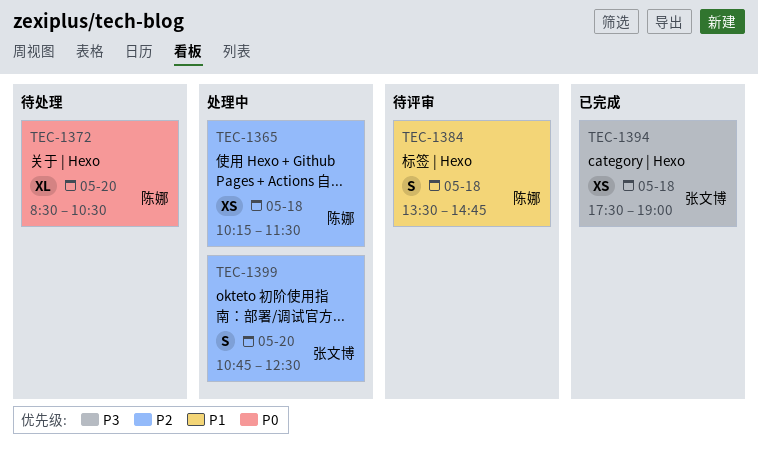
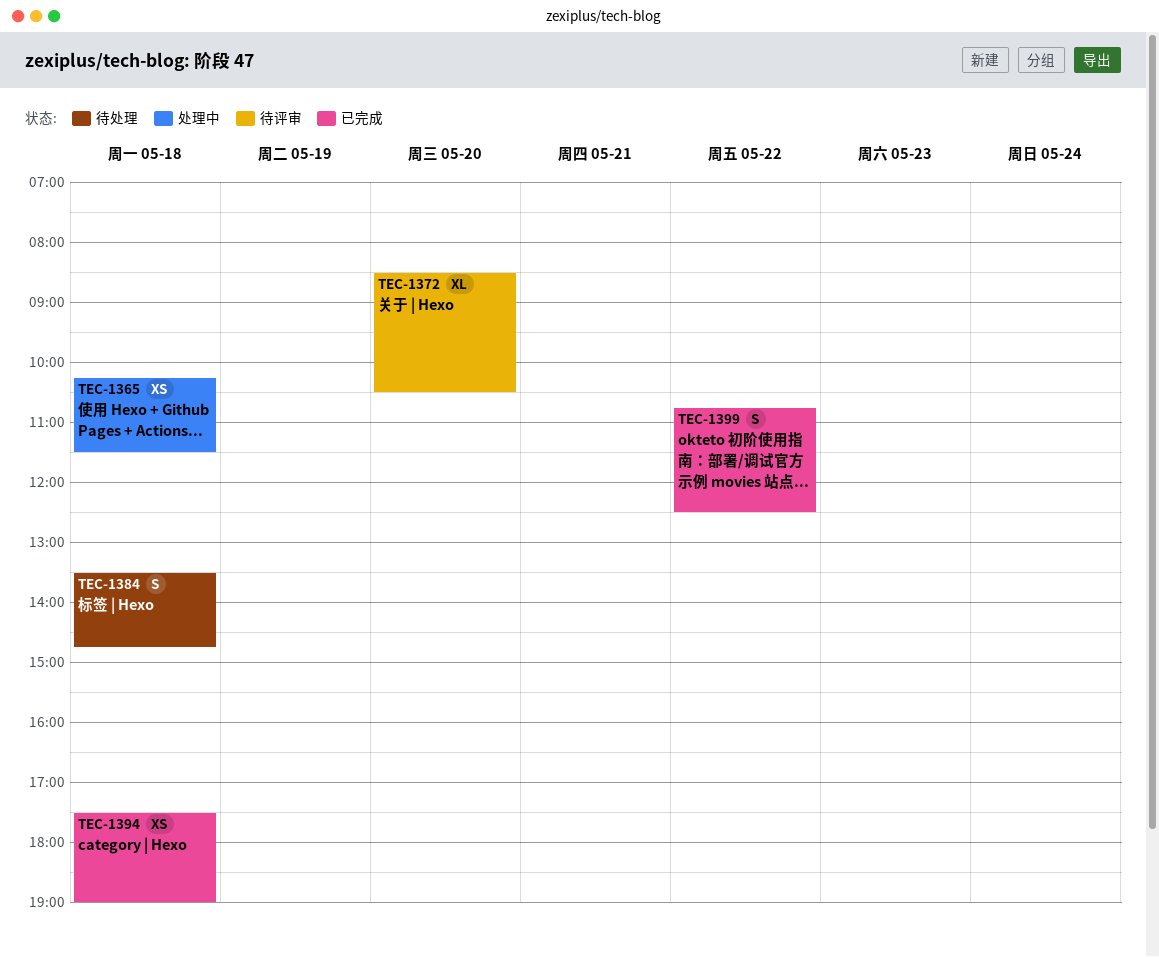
TEC-1372, status: 待处理 -> 待评审
TEC-1384, status: 待评审 -> 待处理
TEC-1399, status: 处理中 -> 已完成
TEC-1399, day: May 20 -> May 22

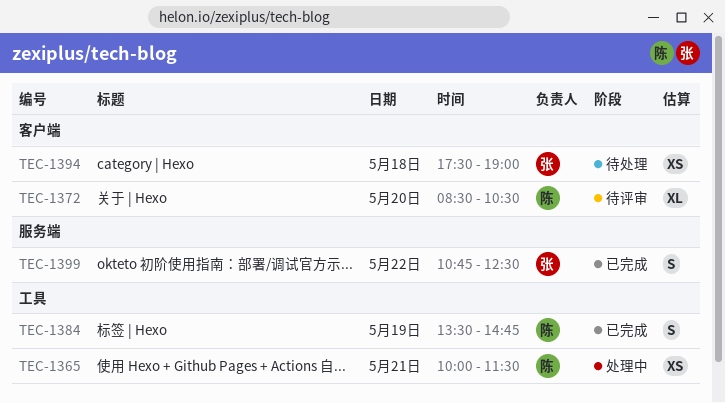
TEC-1365, day: May 18 -> May 21
TEC-1365, begins: 10:15 -> 10:00
TEC-1384, status: 待处理 -> 已完成
TEC-1384, day: May 18 -> May 19
TEC-1394, status: 已完成 -> 待处理

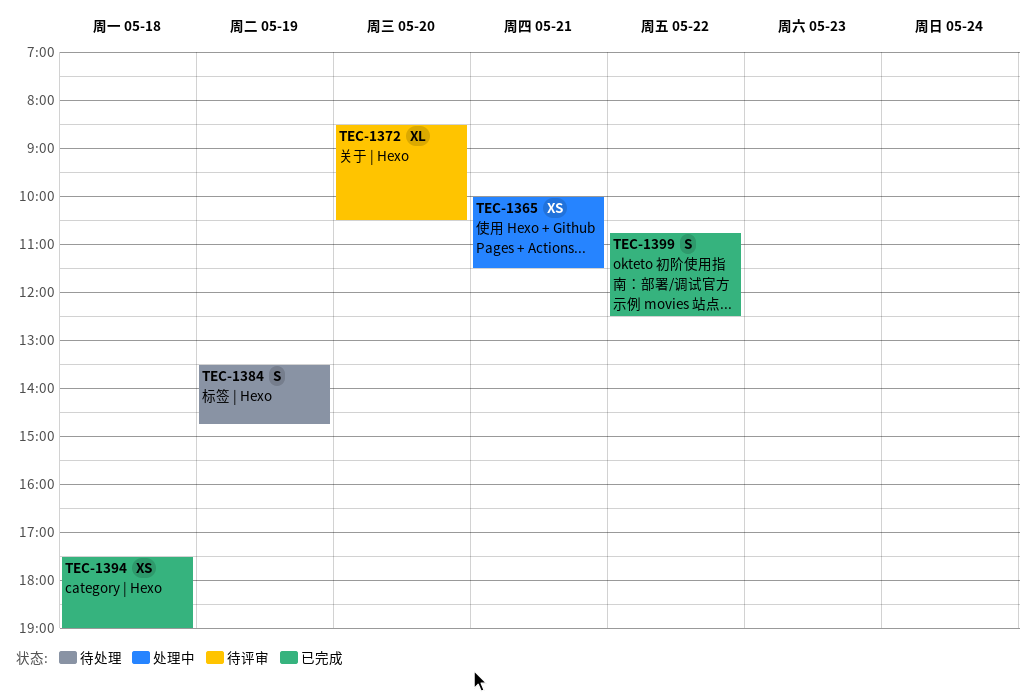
TEC-1384, status: 已完成 -> 待处理
TEC-1394, status: 待处理 -> 已完成

